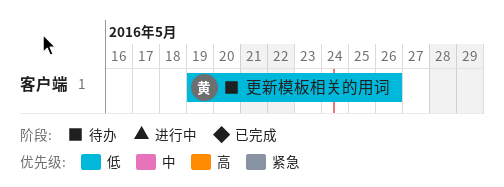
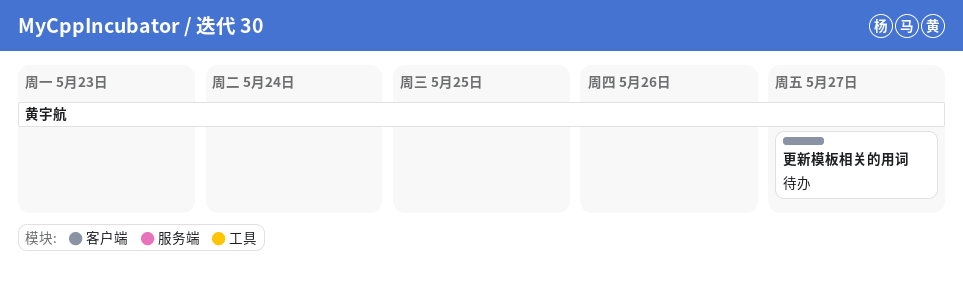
更新模板相关的用词, due: May 26 -> May 27

